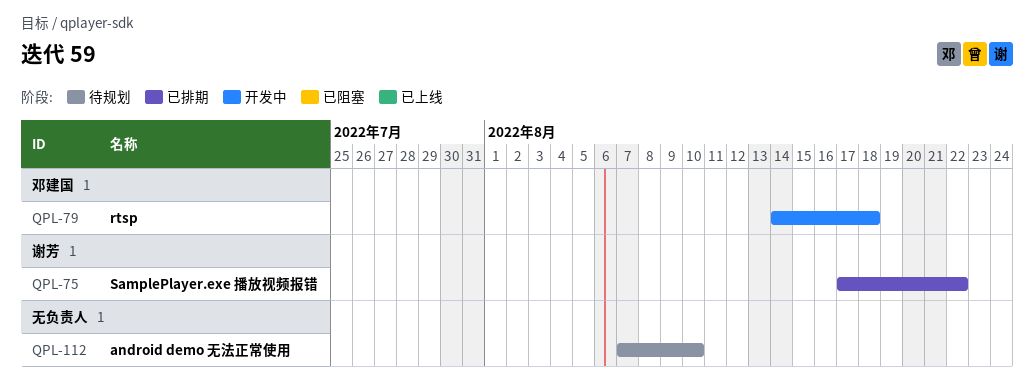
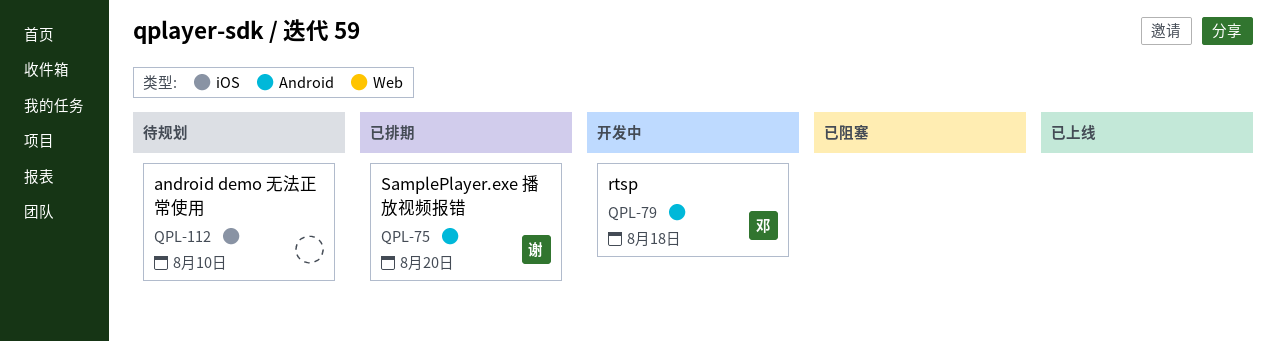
QPL-75, due: Aug 22 -> Aug 20

